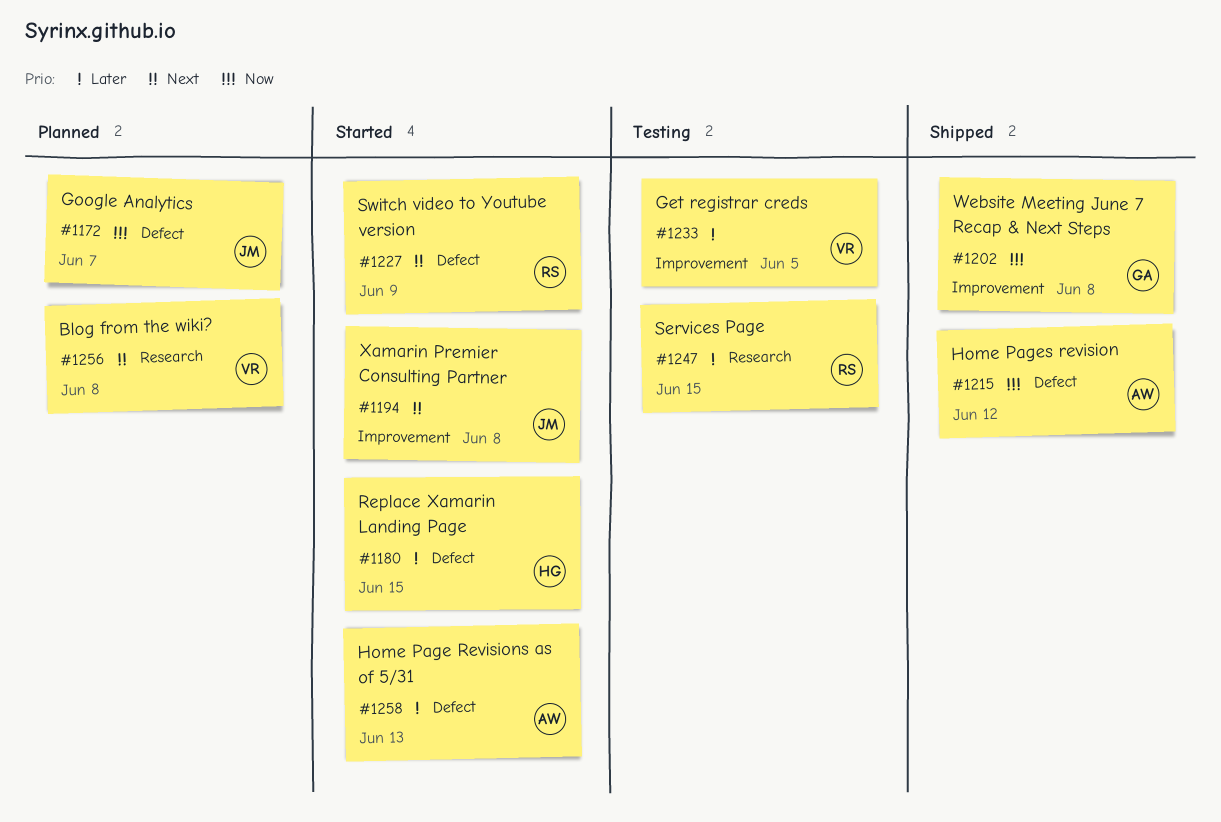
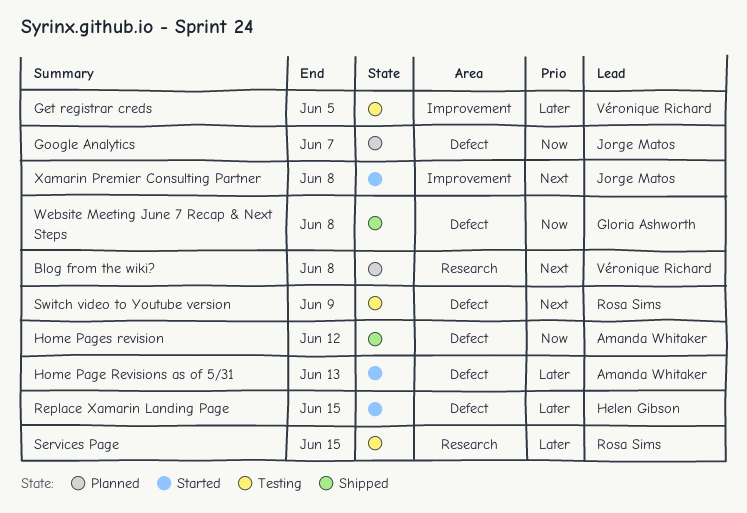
Switch video to Youtube version, status: Started -> Testing
Website Meeting June 7 Recap & Next Steps, label: Improvement -> Defect

